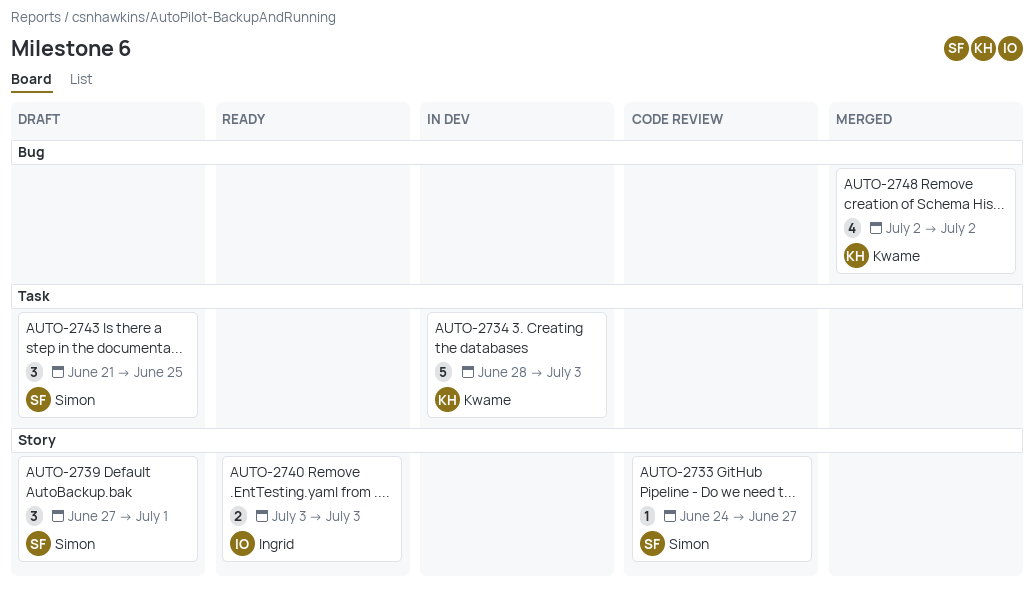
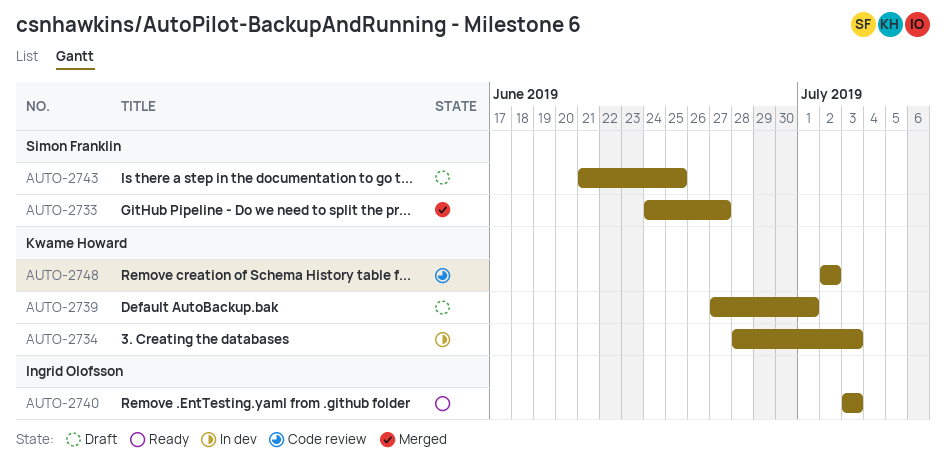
AUTO-2733, status: Code review -> Merged
AUTO-2739, owner: Simon Franklin -> Kwame Howard
AUTO-2748, status: Merged -> Code review

